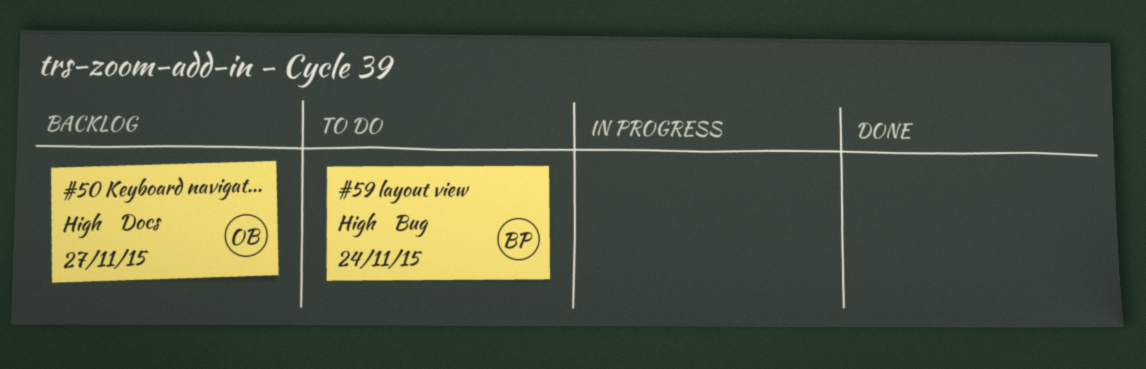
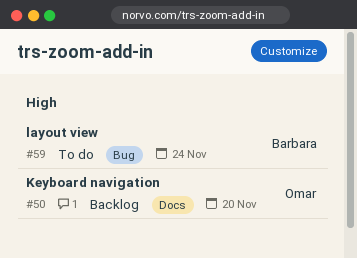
#50, due: Nov 27 -> Nov 20

